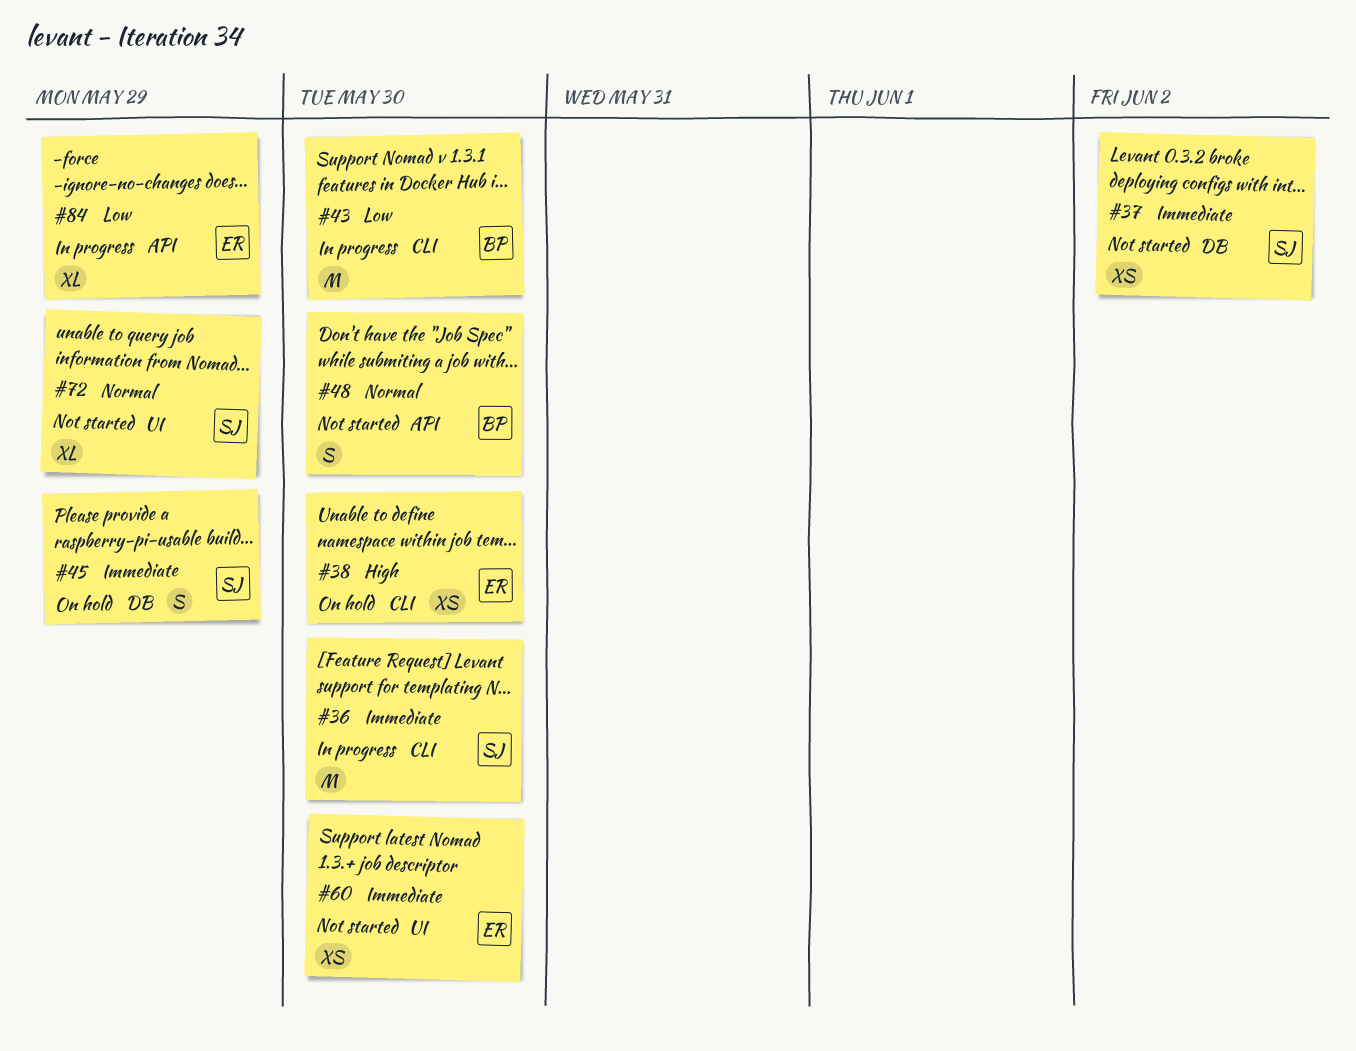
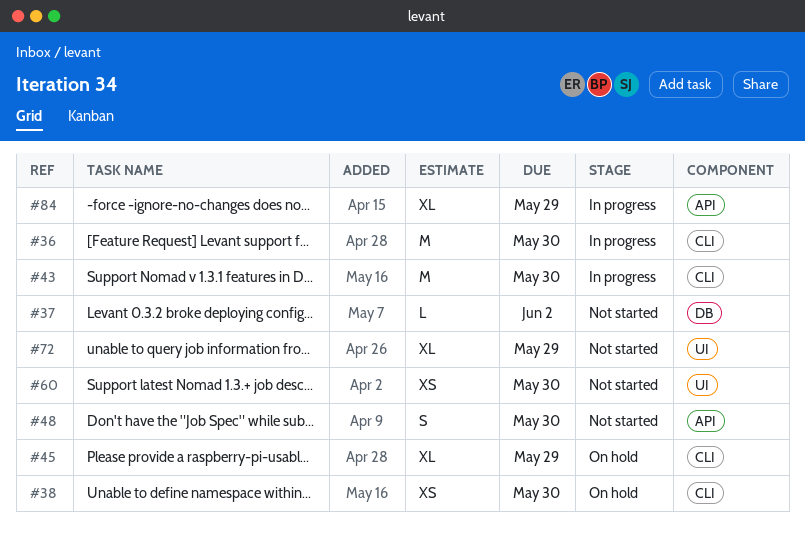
#37, estimate: XS -> L
#45, label: DB -> CLI
#45, estimate: S -> XL

